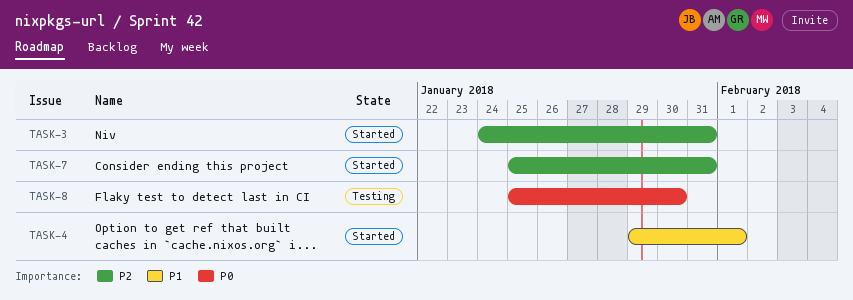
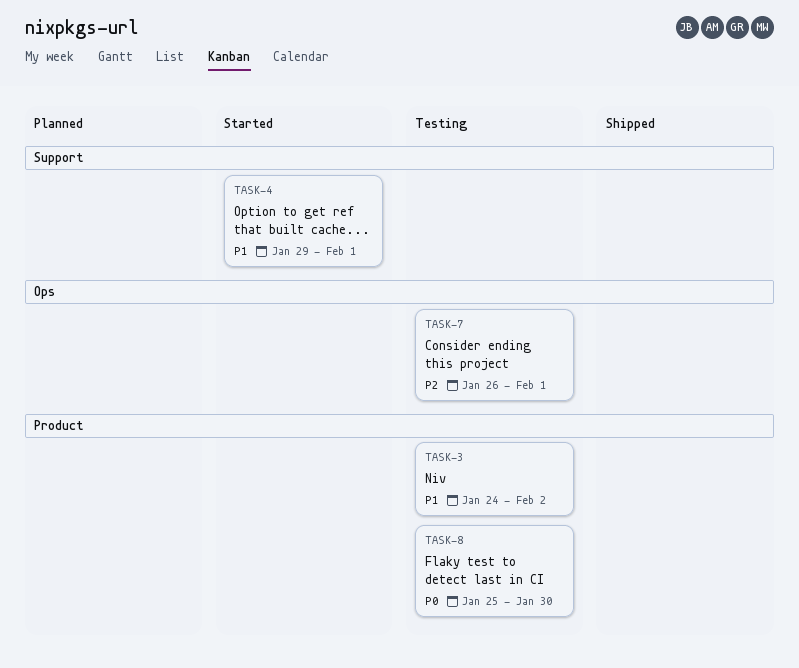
TASK-3, status: Started -> Testing
TASK-3, priority: P2 -> P1
TASK-3, due: Jan 31 -> Feb 2
TASK-7, status: Started -> Testing
TASK-7, start: Jan 25 -> Jan 26
TASK-7, due: Jan 31 -> Feb 1

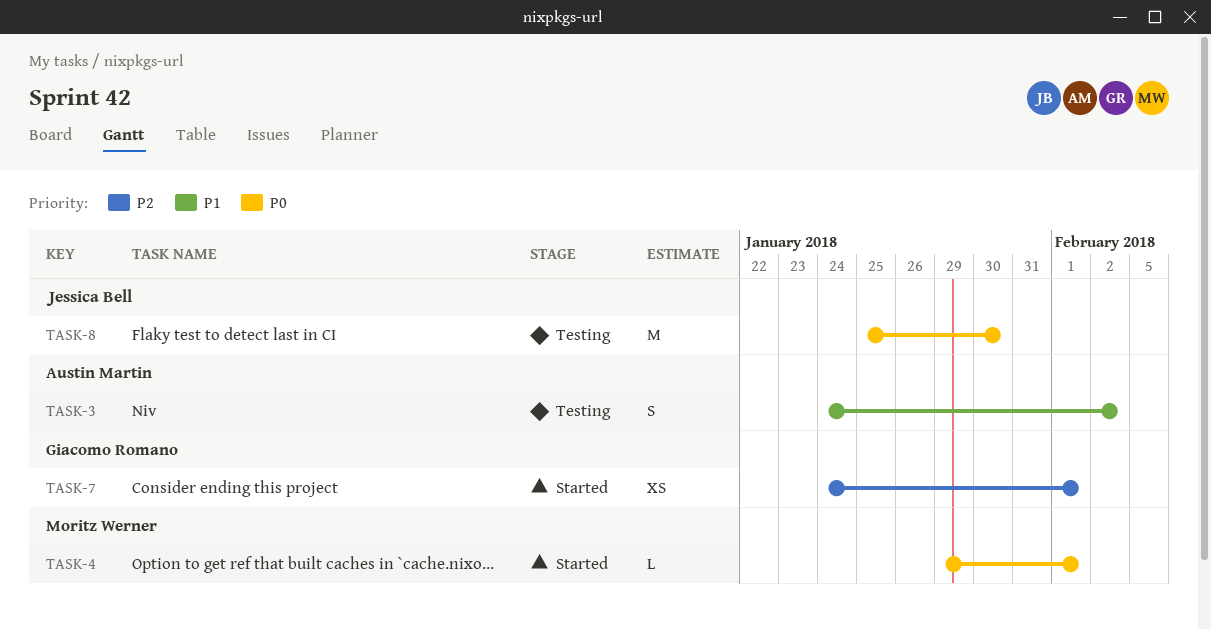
TASK-4, priority: P1 -> P0
TASK-7, status: Testing -> Started
TASK-7, start: Jan 26 -> Jan 24

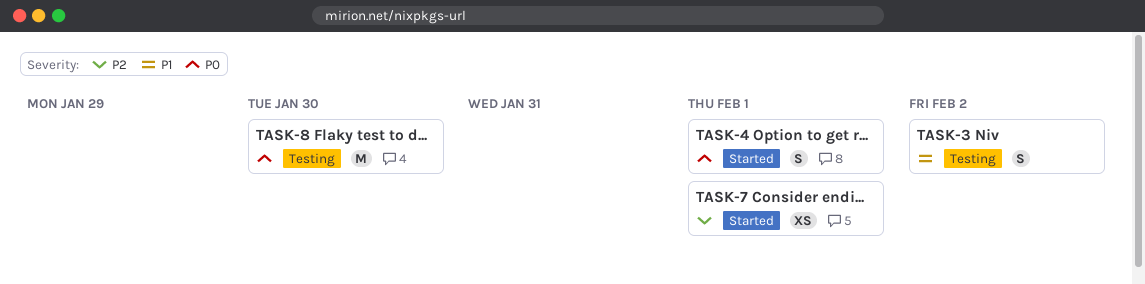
TASK-4, estimate: L -> S

